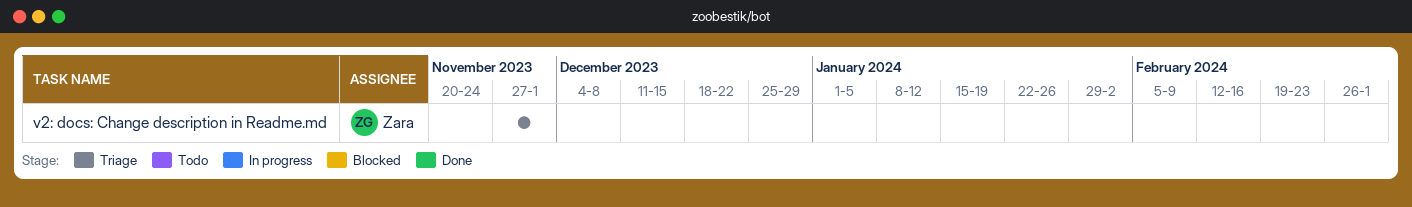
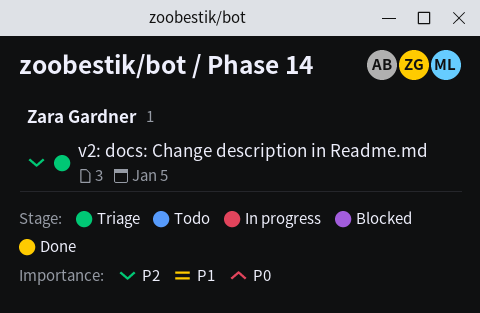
v2: docs: Change description in Readme.md, due: Dec 1 -> Jan 5

